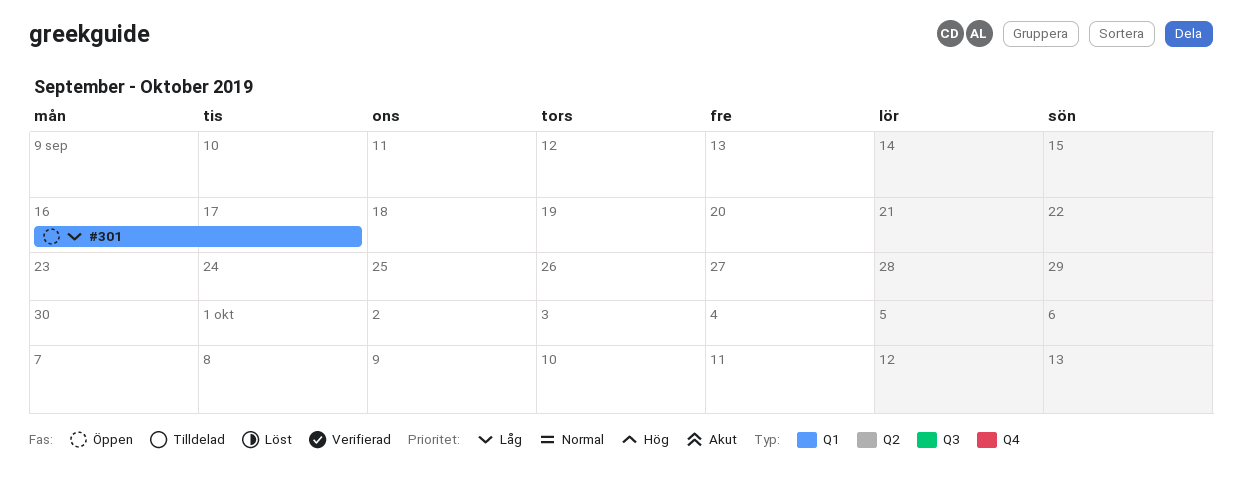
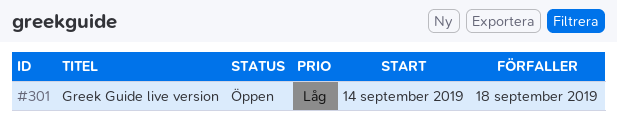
#301, start: Sep 16 -> Sep 14
#301, due: Sep 17 -> Sep 18

